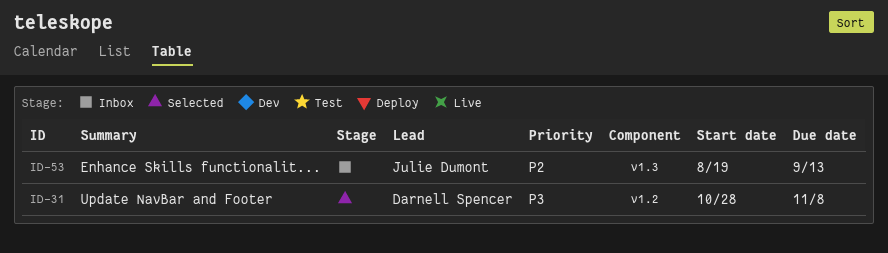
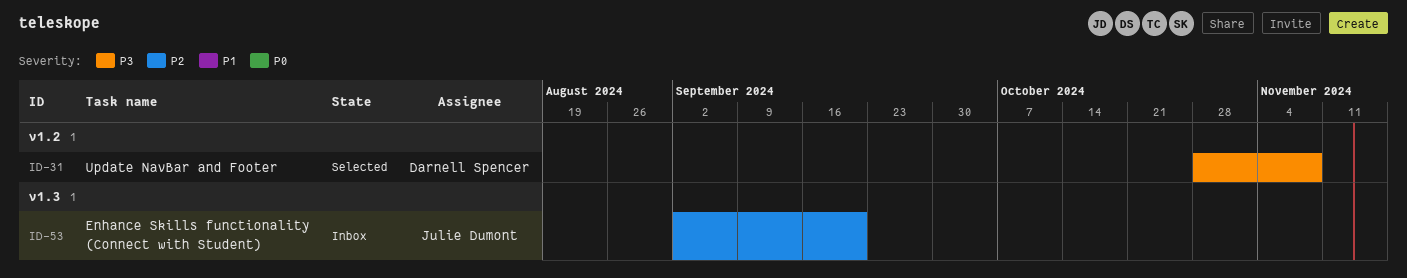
ID-53, start: Aug 19 -> Sep 2
ID-53, due: Sep 13 -> Sep 20

